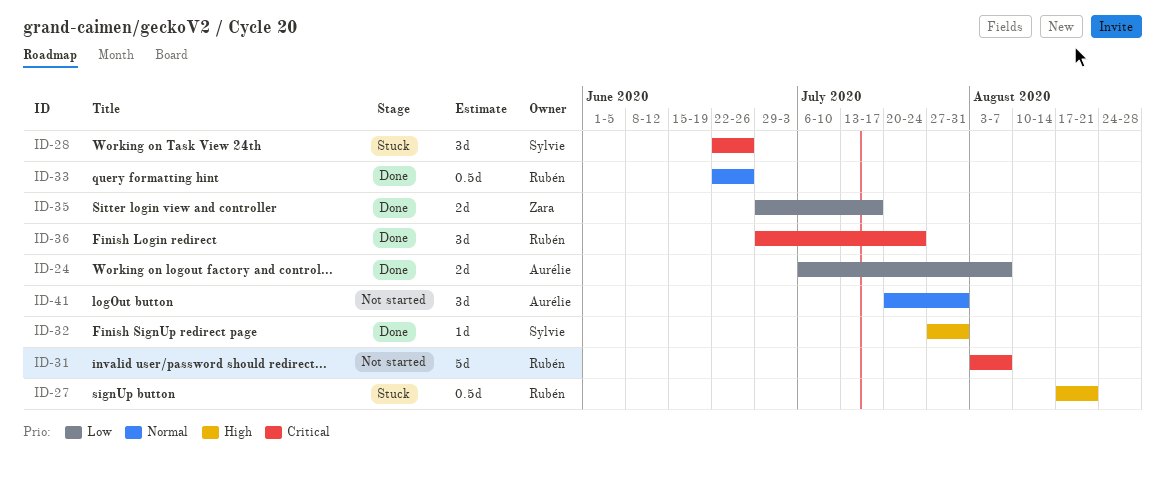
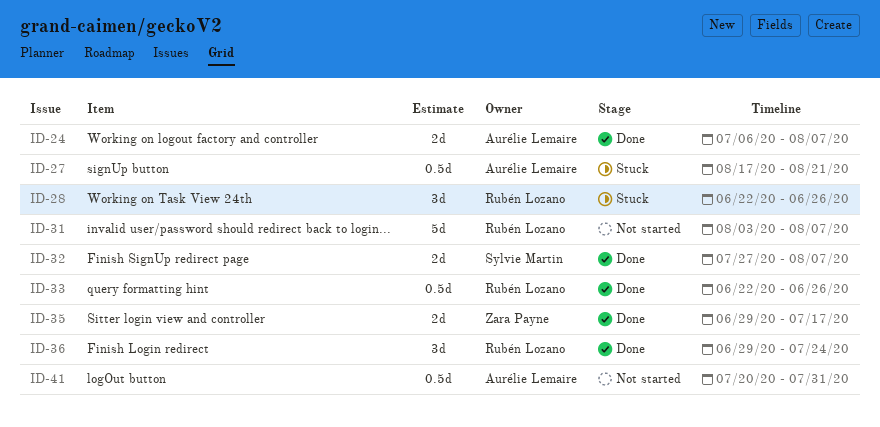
ID-27, owner: Rubén Lozano -> Aurélie Lemaire
ID-28, owner: Sylvie Martin -> Rubén Lozano
ID-32, estimate: 1d -> 2d
ID-32, due: Jul 31 -> Aug 7
ID-41, estimate: 3d -> 0.5d

